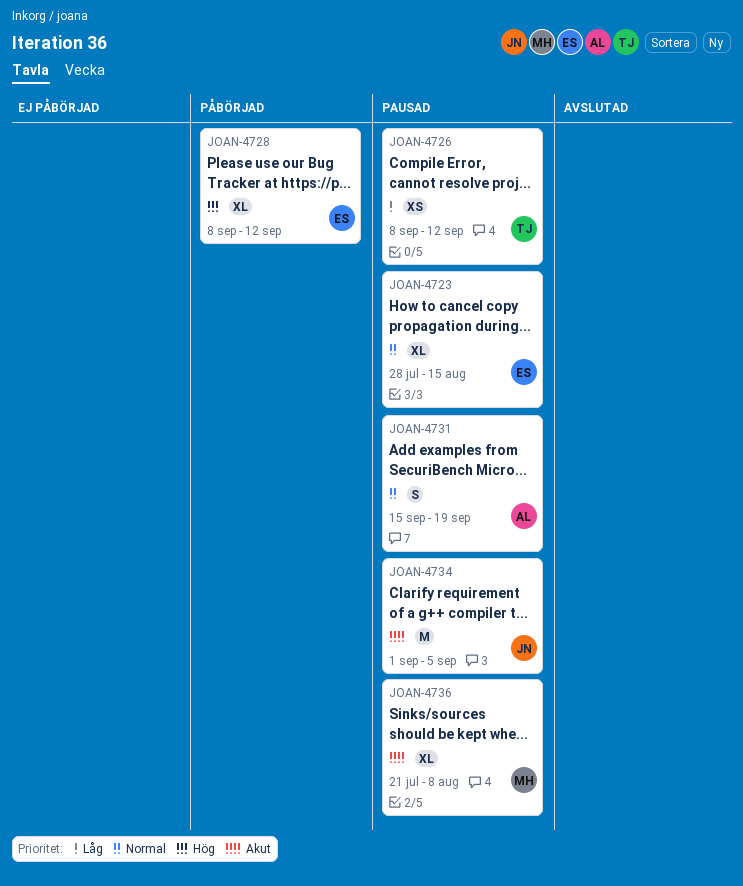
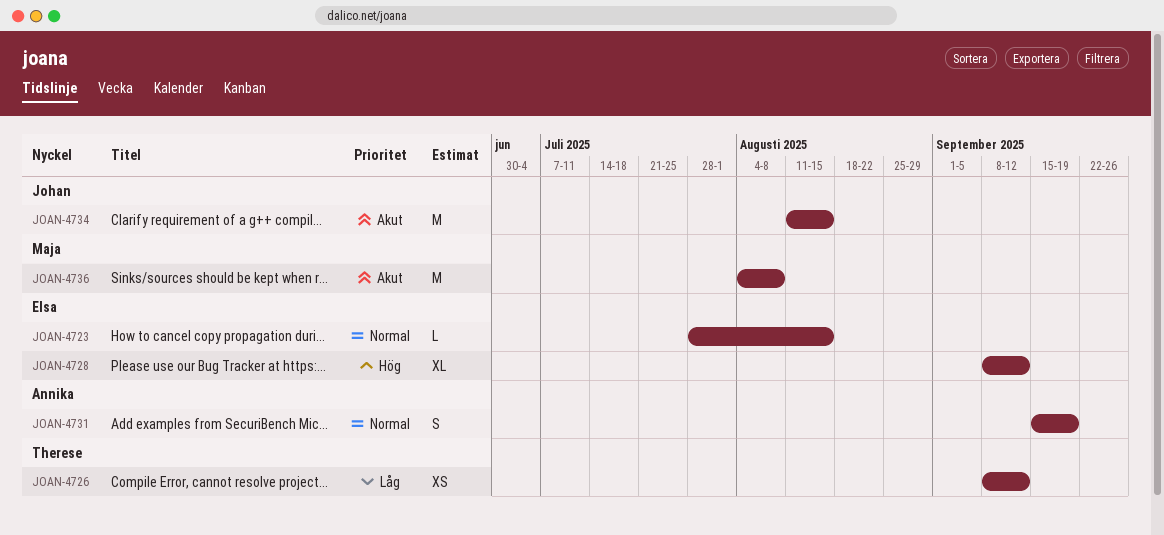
JOAN-4723, estimate: XL -> L
JOAN-4734, start: Sep 1 -> Aug 11
JOAN-4734, due: Sep 5 -> Aug 15
JOAN-4736, estimate: XL -> M
JOAN-4736, start: Jul 21 -> Aug 4

